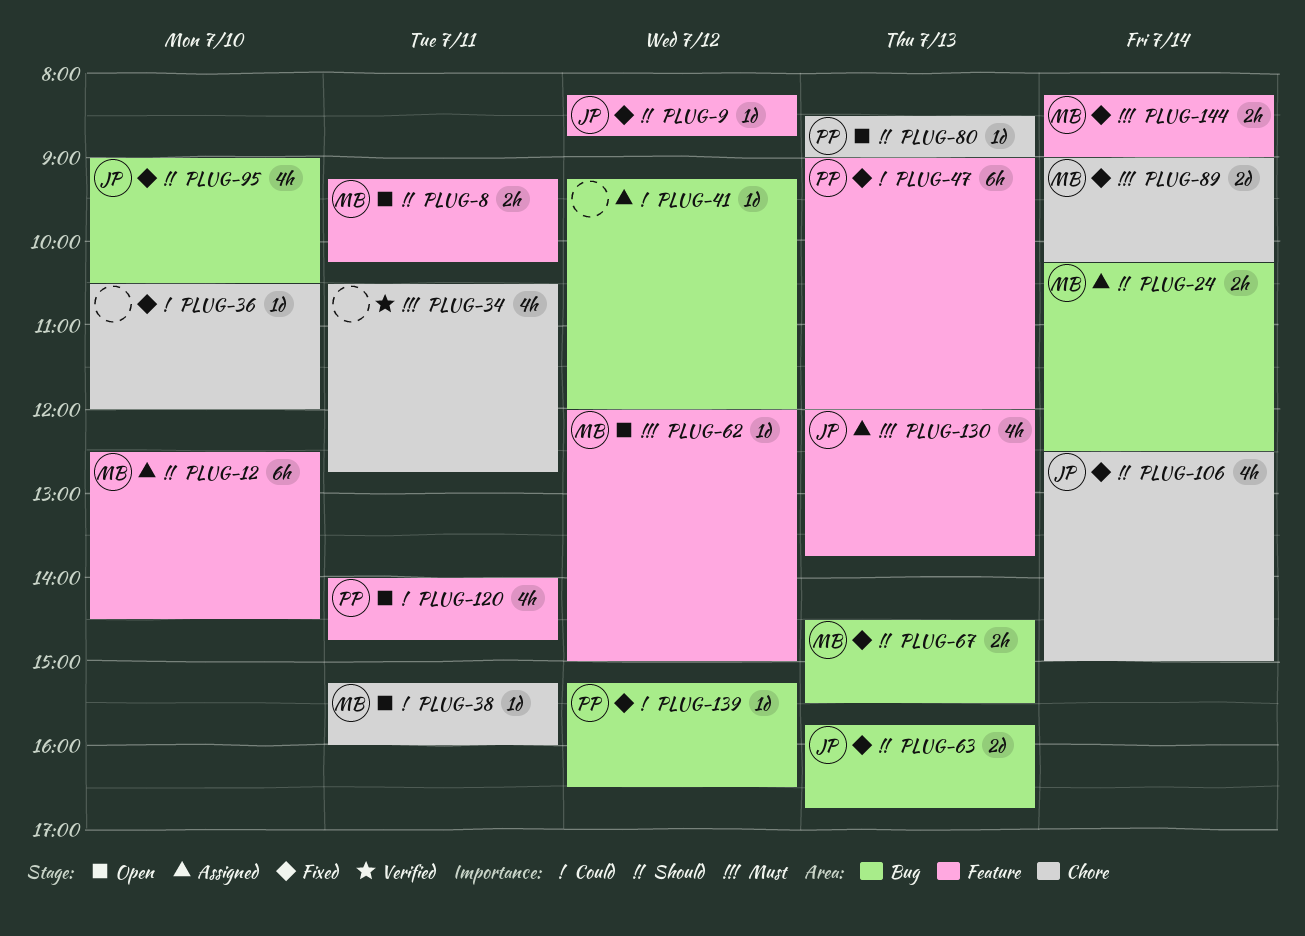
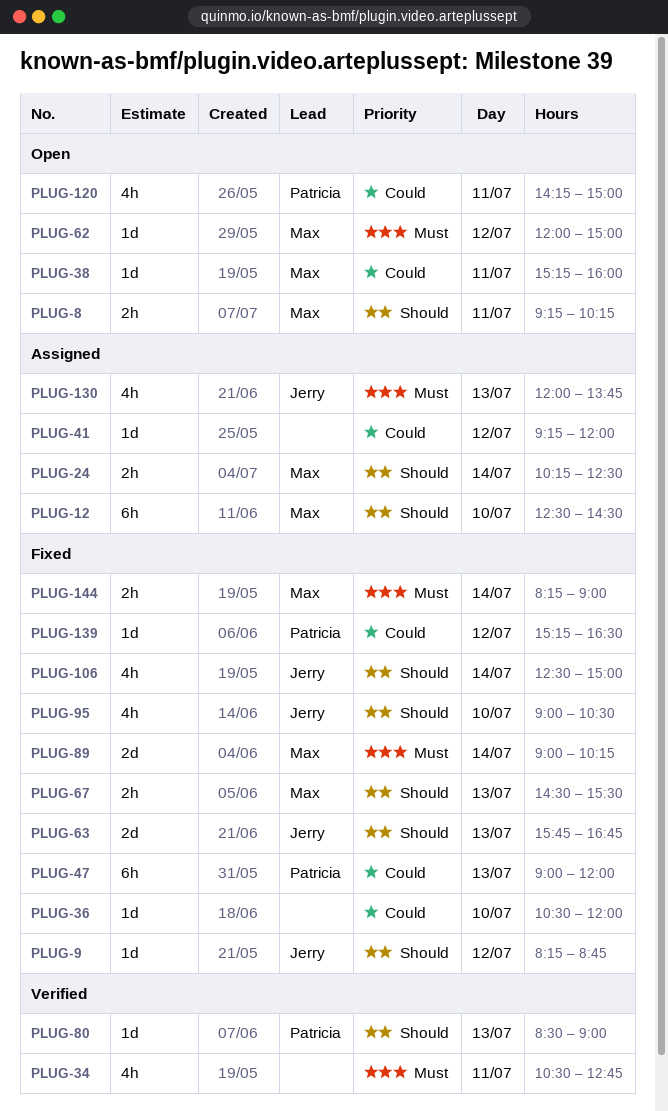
PLUG-80, status: Open -> Verified
PLUG-120, begins: 14:00 -> 14:15
PLUG-120, ends: 14:45 -> 15:00

